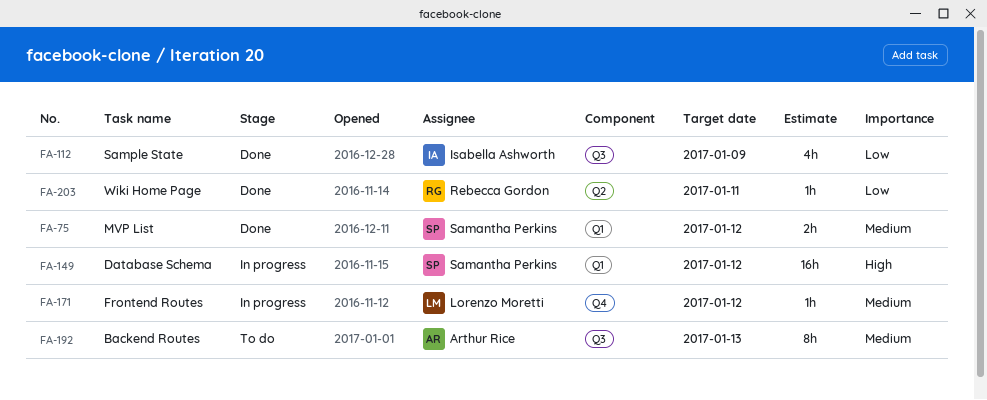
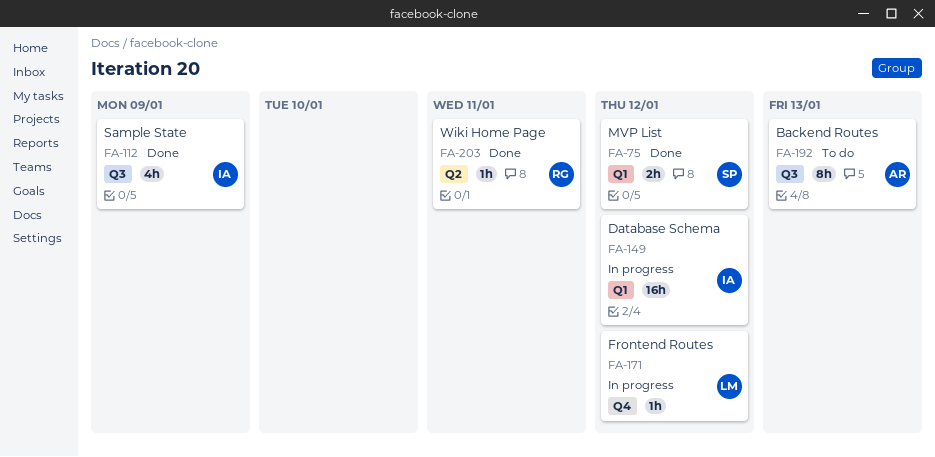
FA-149, owner: Samantha Perkins -> Isabella Ashworth

